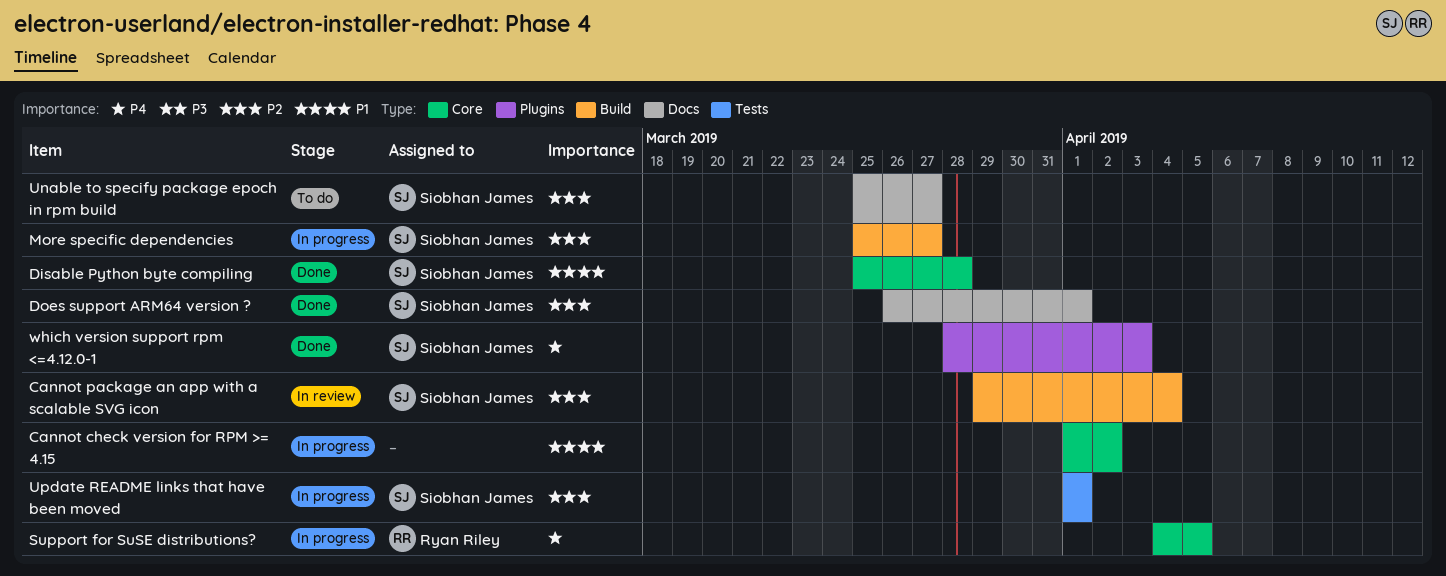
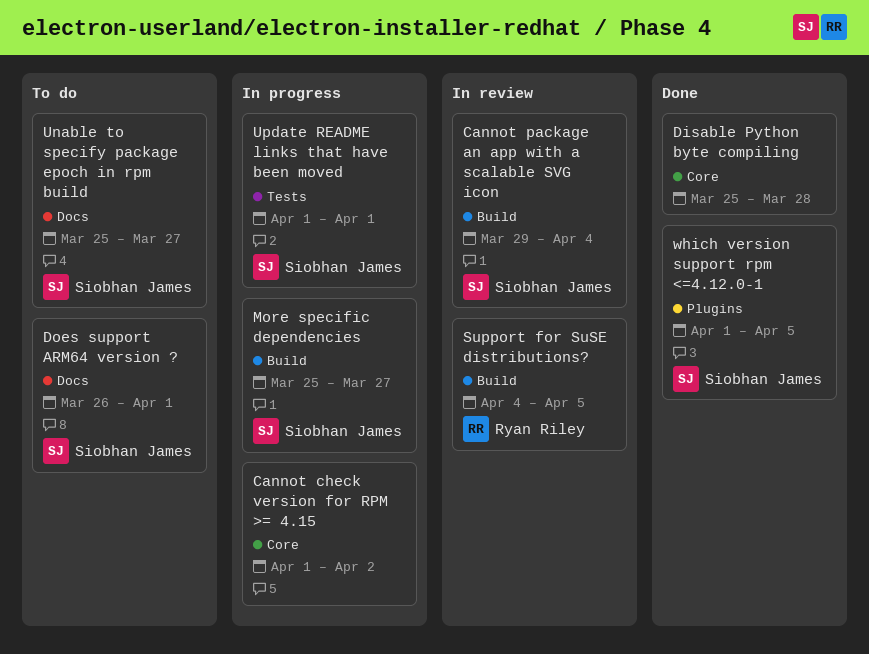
Disable Python byte compiling, owner: Siobhan James -> none
Does support ARM64 version ?, status: Done -> To do
Support for SuSE distributions?, status: In progress -> In review
Support for SuSE distributions?, label: Core -> Build
which version support rpm <=4.12.0-1, start: Mar 28 -> Apr 1
which version support rpm <=4.12.0-1, due: Apr 3 -> Apr 5

